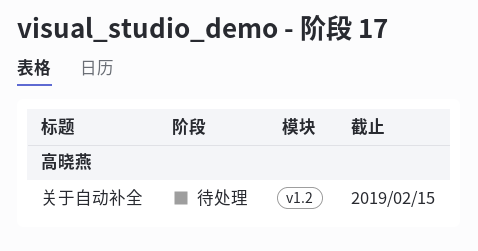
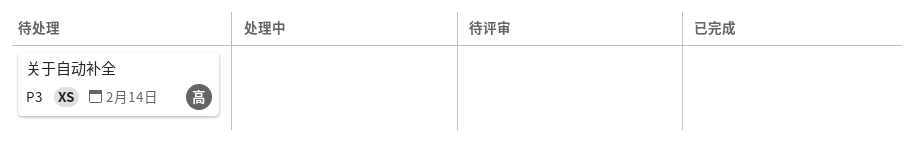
关于自动补全, due: Feb 15 -> Feb 14

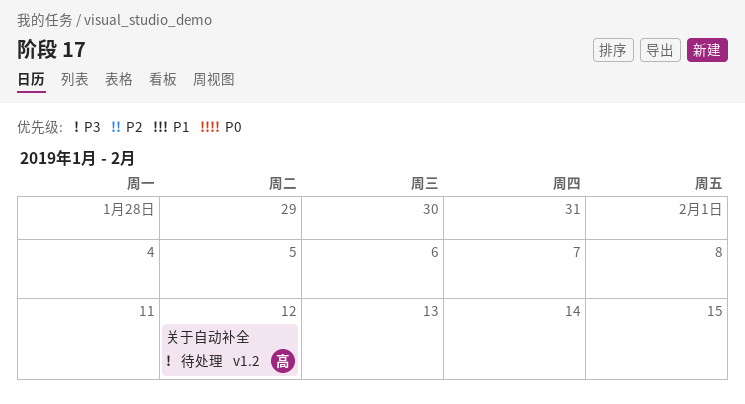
关于自动补全, due: Feb 14 -> Feb 12

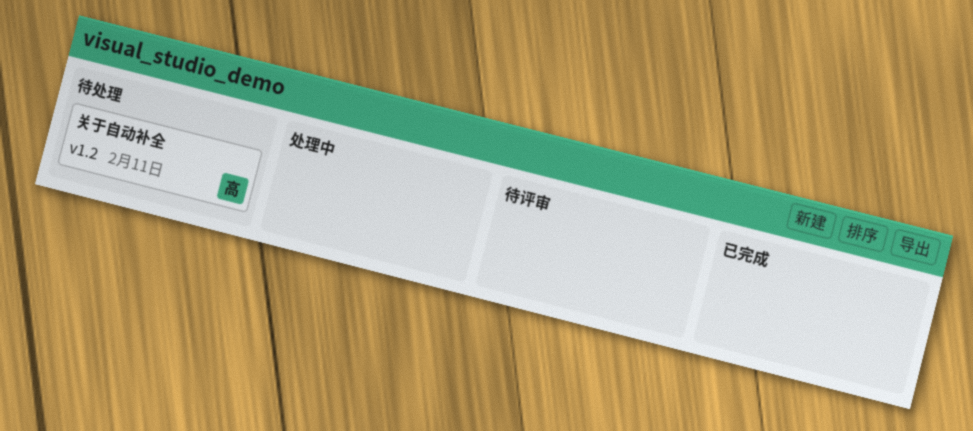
关于自动补全, due: Feb 12 -> Feb 11

